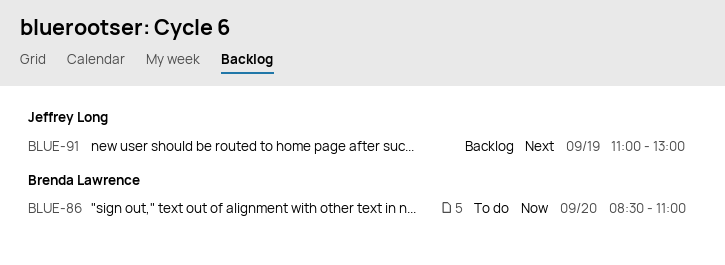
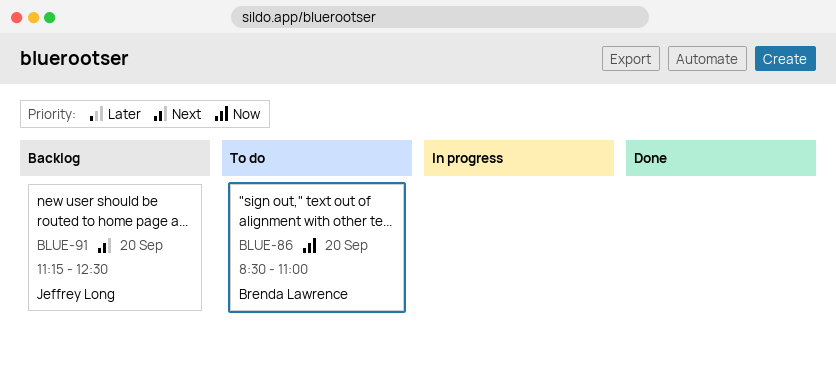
BLUE-91, day: Sep 19 -> Sep 20
BLUE-91, begins: 11:00 -> 11:15
BLUE-91, ends: 13:00 -> 12:30

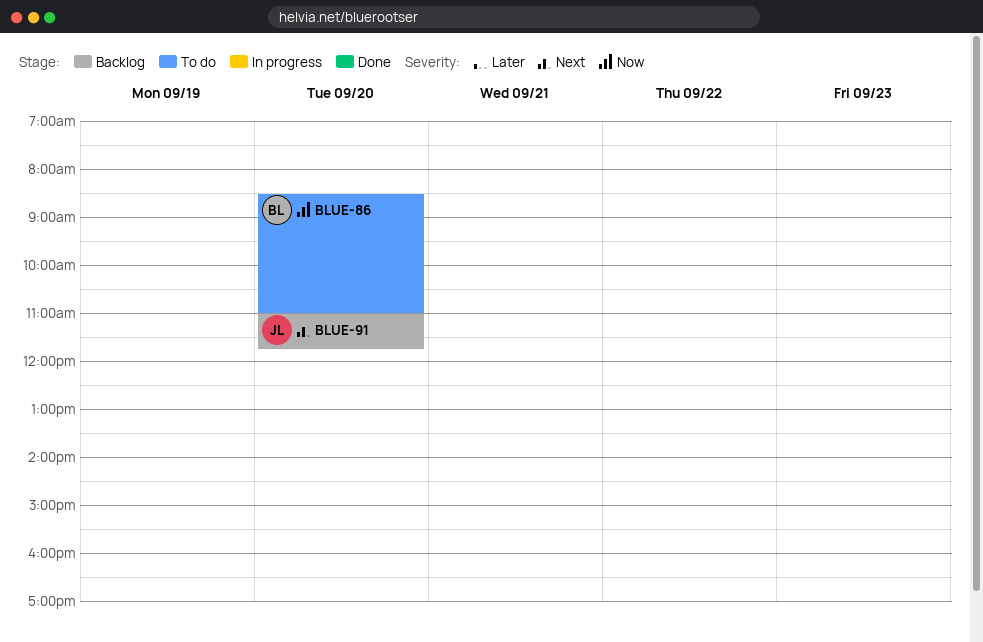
BLUE-91, begins: 11:15 -> 11:00
BLUE-91, ends: 12:30 -> 11:45

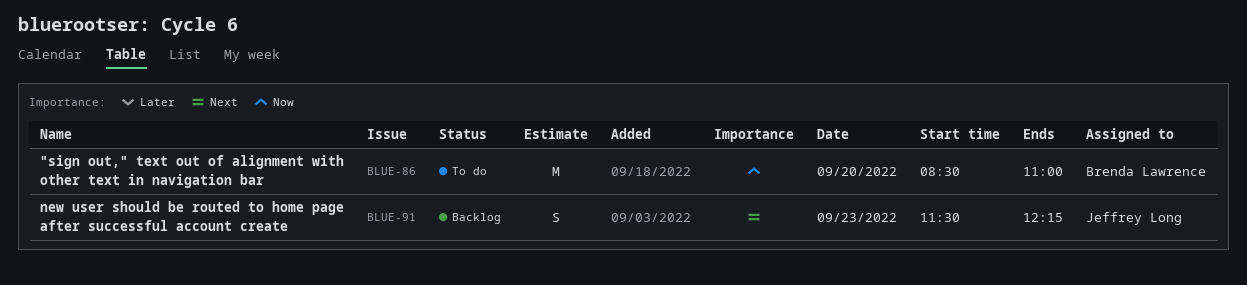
BLUE-91, day: Sep 20 -> Sep 23
BLUE-91, begins: 11:00 -> 11:30
BLUE-91, ends: 11:45 -> 12:15

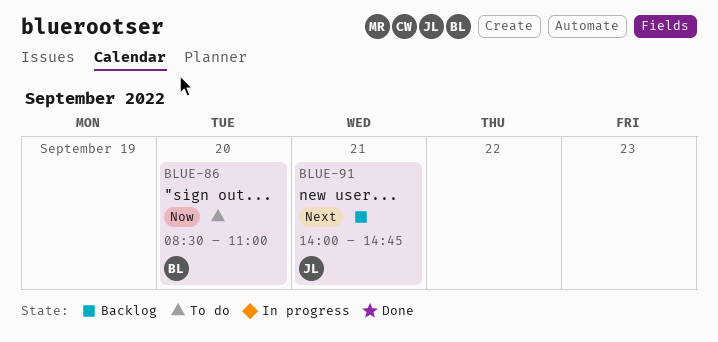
BLUE-91, day: Sep 23 -> Sep 21
BLUE-91, begins: 11:30 -> 14:00
BLUE-91, ends: 12:15 -> 14:45

